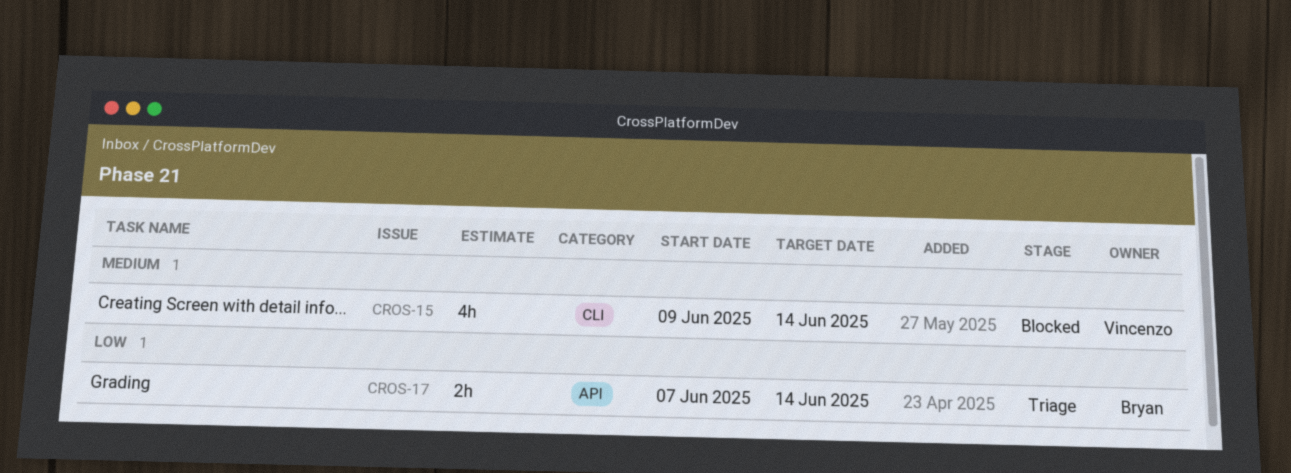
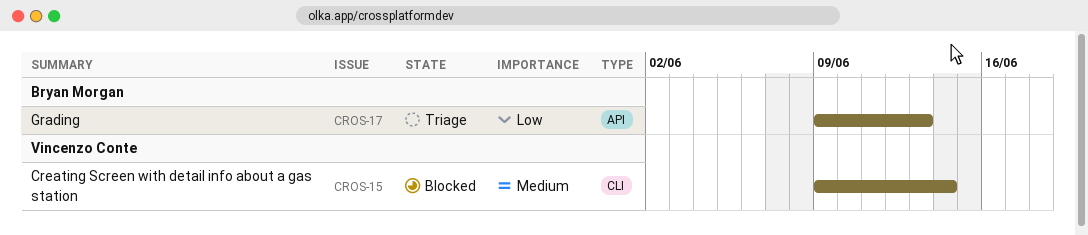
CROS-17, start: Jun 7 -> Jun 9
CROS-17, due: Jun 14 -> Jun 13

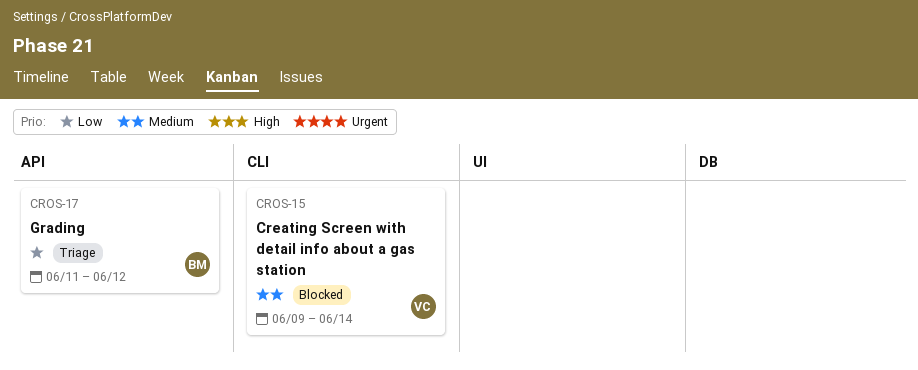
CROS-17, start: Jun 9 -> Jun 11
CROS-17, due: Jun 13 -> Jun 12

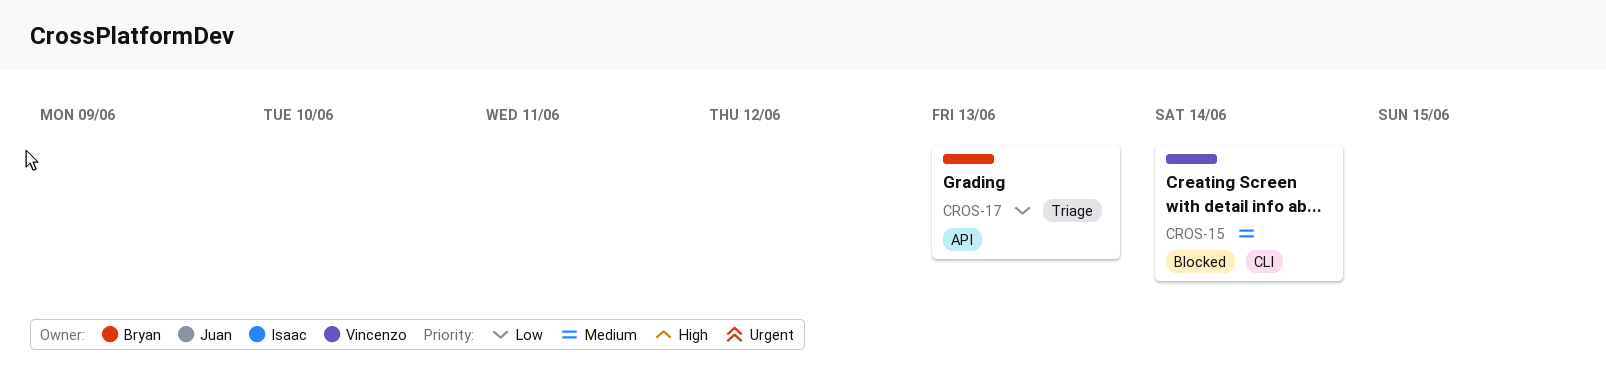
CROS-17, due: Jun 12 -> Jun 13

